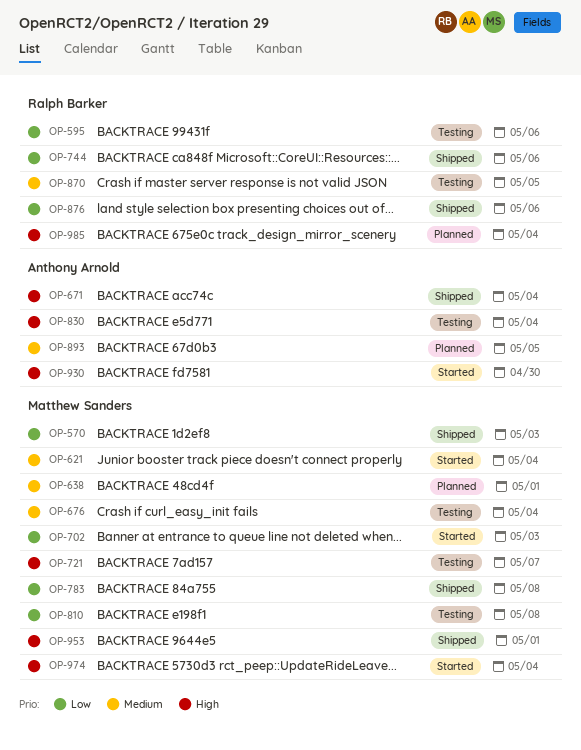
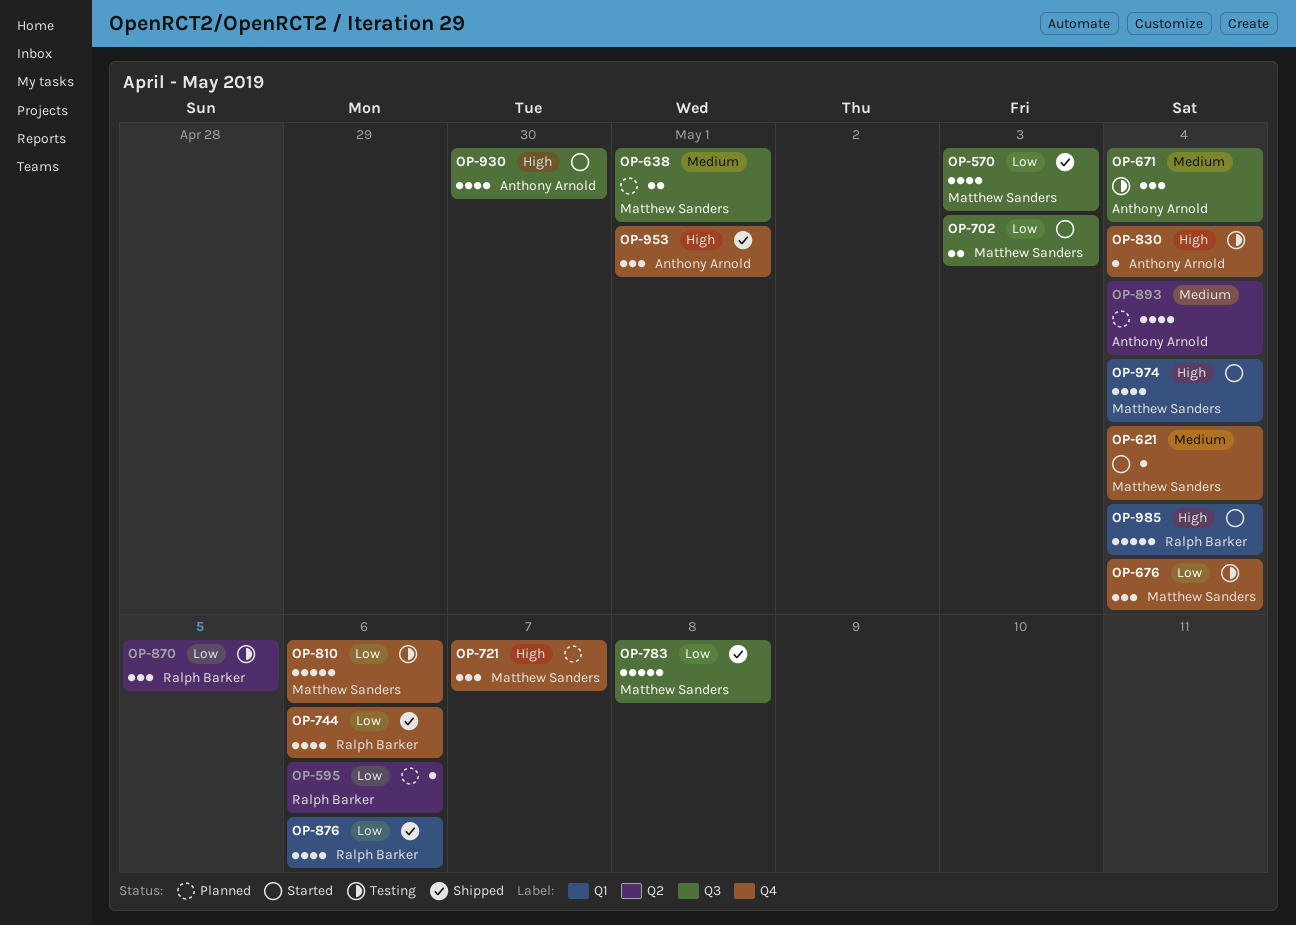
OP-595, status: Testing -> Planned
OP-671, status: Shipped -> Testing
OP-671, priority: High -> Medium
OP-676, priority: Medium -> Low
OP-721, status: Testing -> Planned
OP-810, due: May 8 -> May 6
OP-870, priority: Medium -> Low
OP-893, due: May 5 -> May 4
OP-953, owner: Matthew Sanders -> Anthony Arnold
OP-985, status: Planned -> Started

